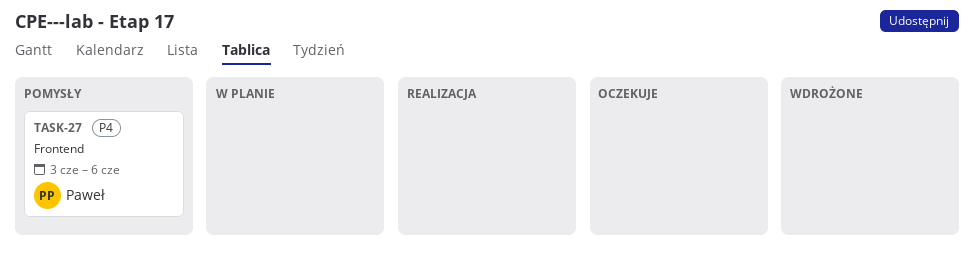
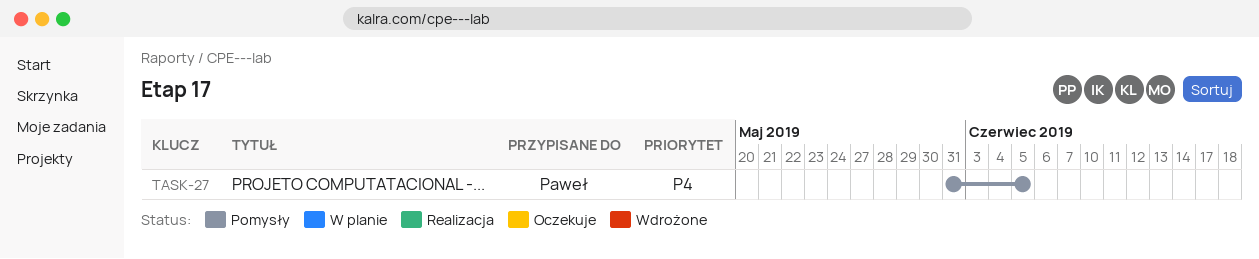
TASK-27, start: Jun 3 -> May 31
TASK-27, due: Jun 6 -> Jun 5

